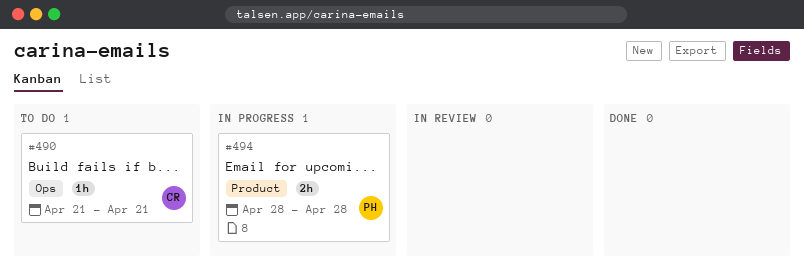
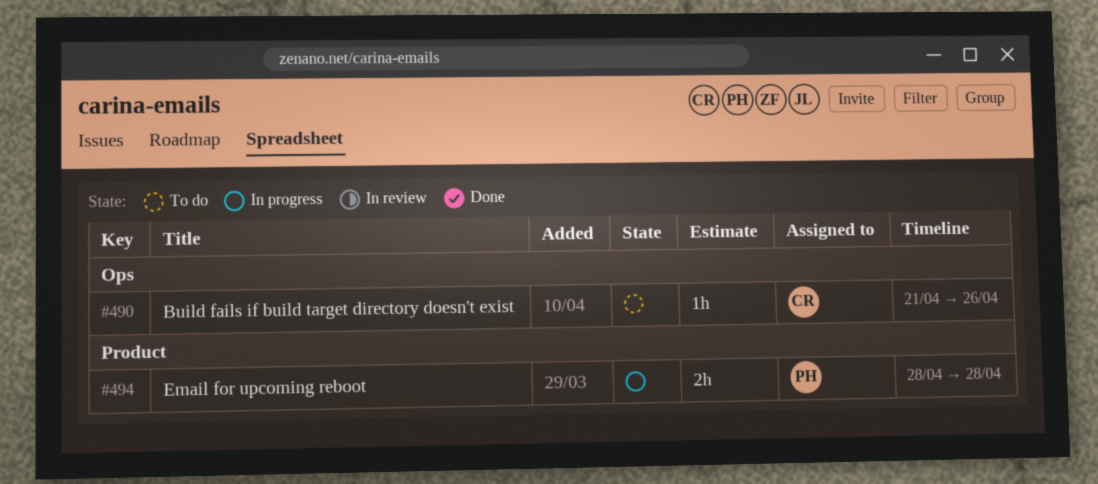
#490, due: Apr 21 -> Apr 26

